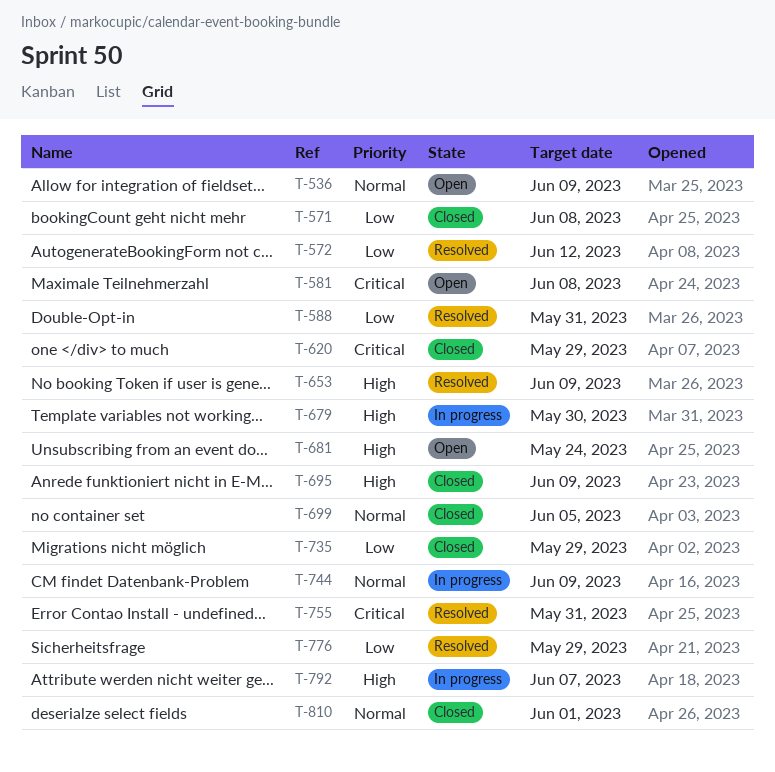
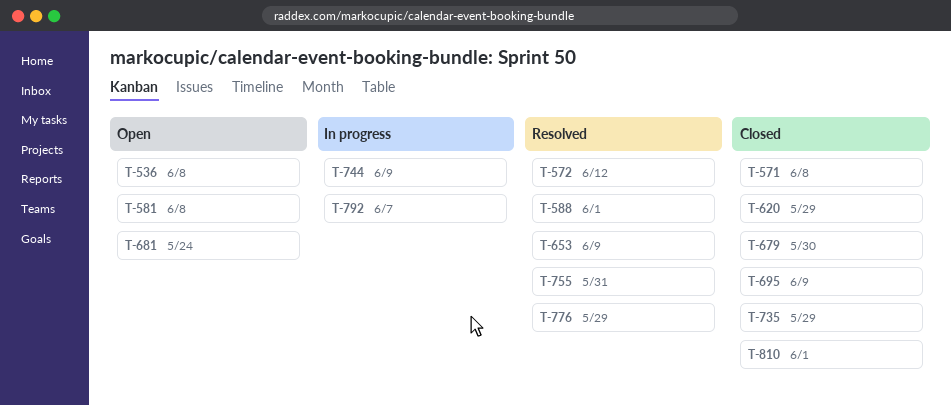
T-536, due: Jun 9 -> Jun 8
T-588, due: May 31 -> Jun 1
T-679, status: In progress -> Closed
T-699: present -> none

